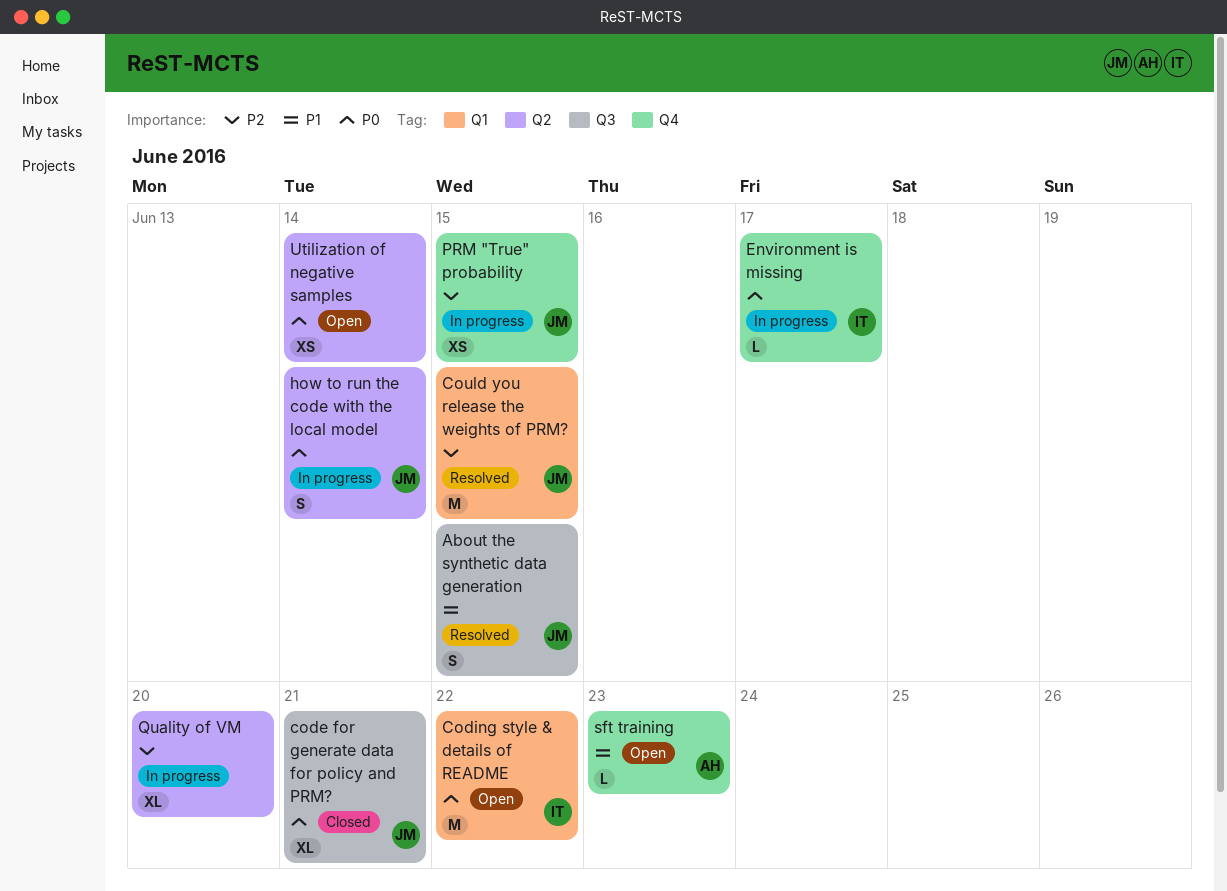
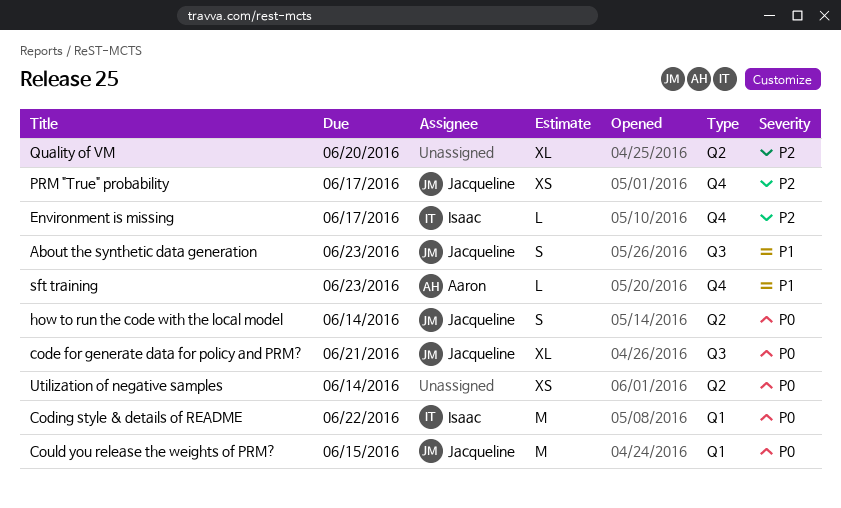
About the synthetic data generation, due: Jun 15 -> Jun 23
Could you release the weights of PRM?, priority: P2 -> P0
Environment is missing, priority: P0 -> P2
PRM "True" probability, due: Jun 15 -> Jun 17

